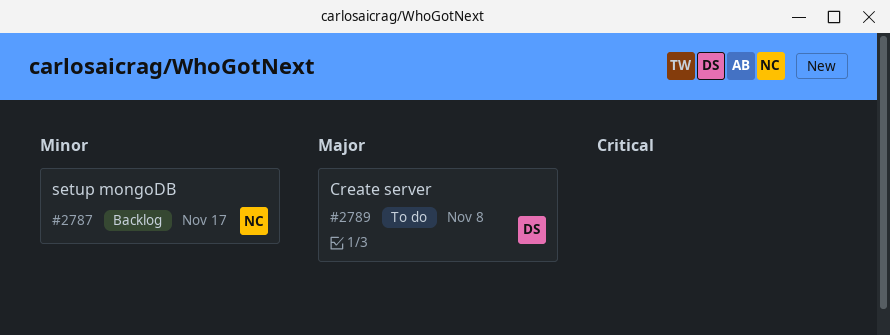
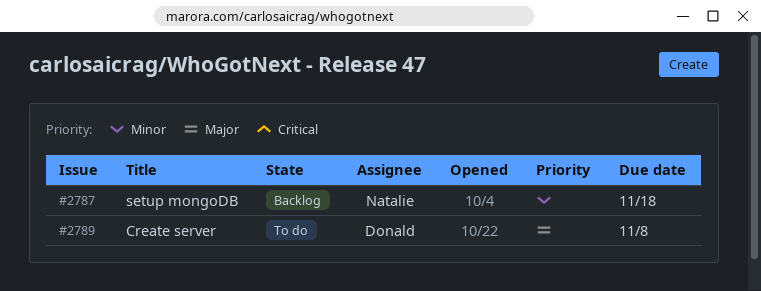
#2787, due: Nov 17 -> Nov 18

